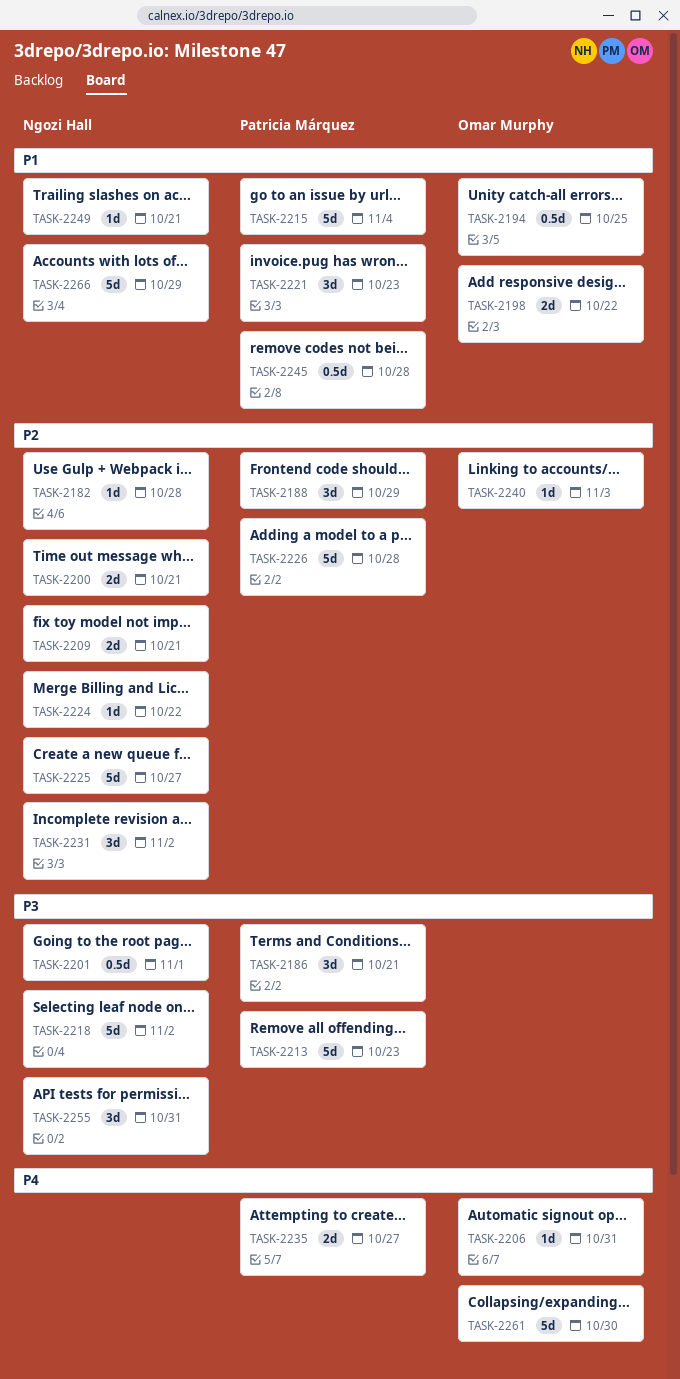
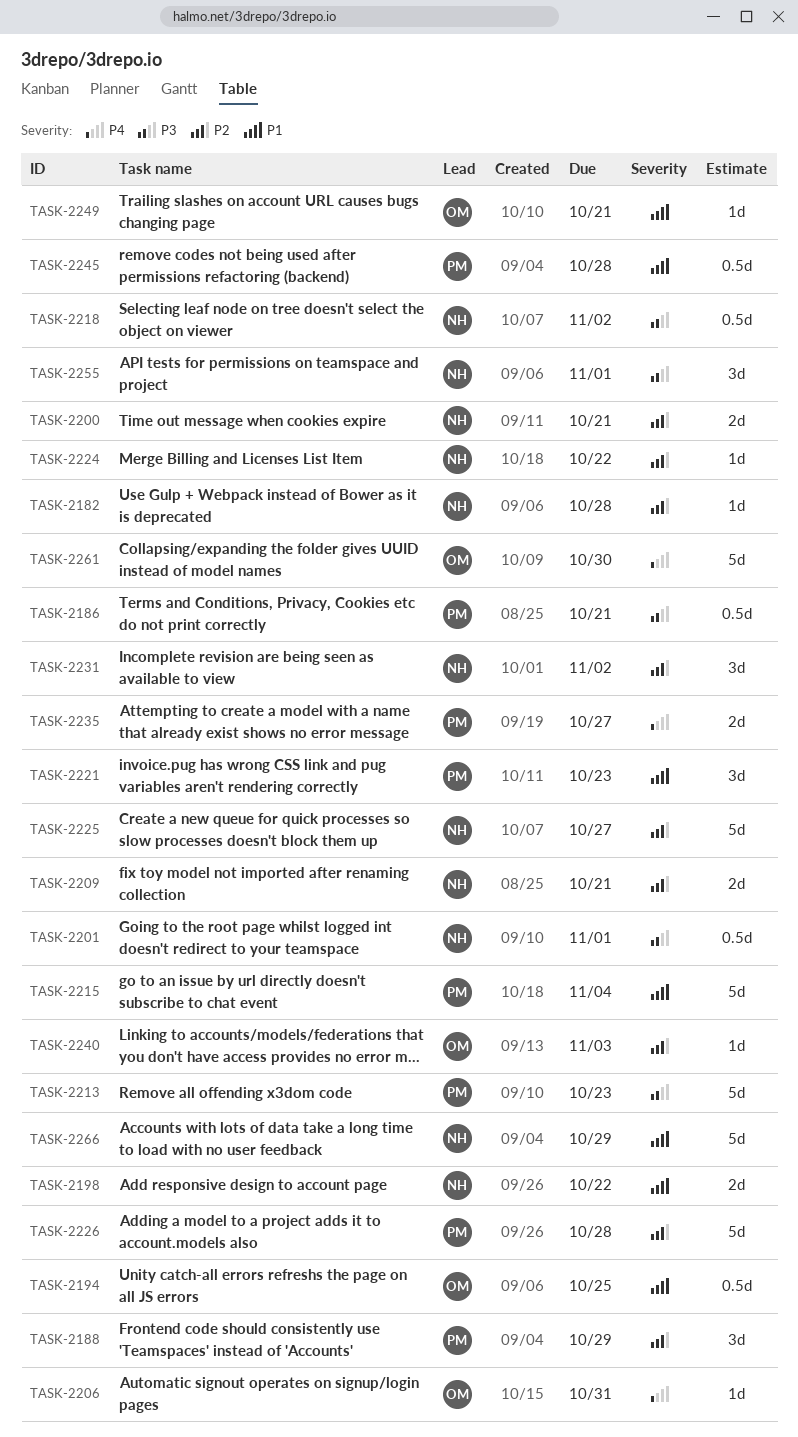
TASK-2186, estimate: 3d -> 0.5d
TASK-2198, owner: Omar Murphy -> Ngozi Hall
TASK-2218, estimate: 5d -> 0.5d
TASK-2249, owner: Ngozi Hall -> Omar Murphy
TASK-2255, due: Oct 31 -> Nov 1

